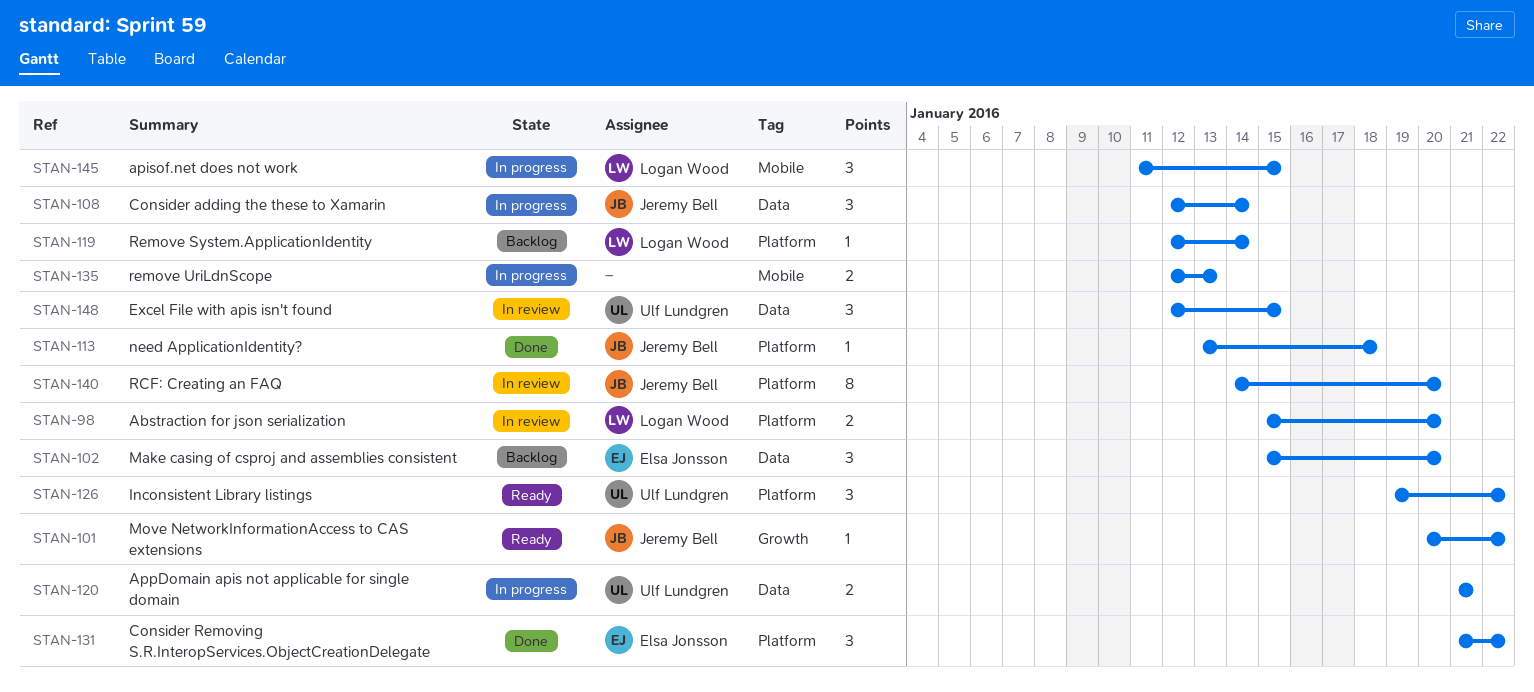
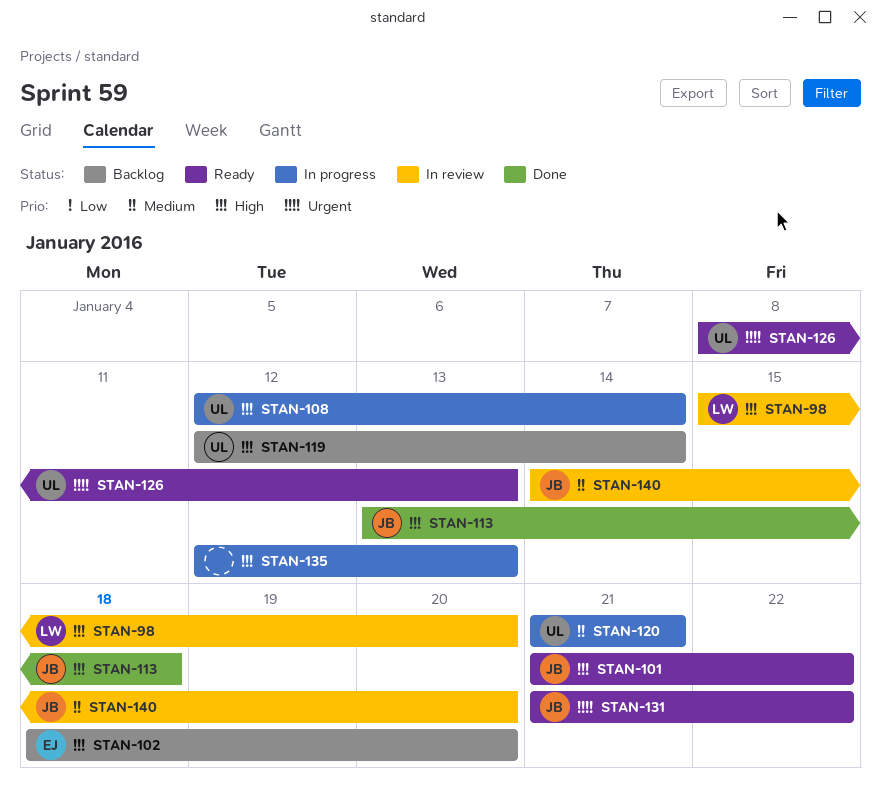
STAN-101, start: Jan 20 -> Jan 21
STAN-102, start: Jan 15 -> Jan 18
STAN-108, owner: Jeremy Bell -> Ulf Lundgren
STAN-119, owner: Logan Wood -> Ulf Lundgren
STAN-126, start: Jan 19 -> Jan 8
STAN-126, due: Jan 22 -> Jan 13
STAN-131, status: Done -> Ready
STAN-131, owner: Elsa Jonsson -> Jeremy Bell
STAN-145: present -> none
STAN-148: present -> none

